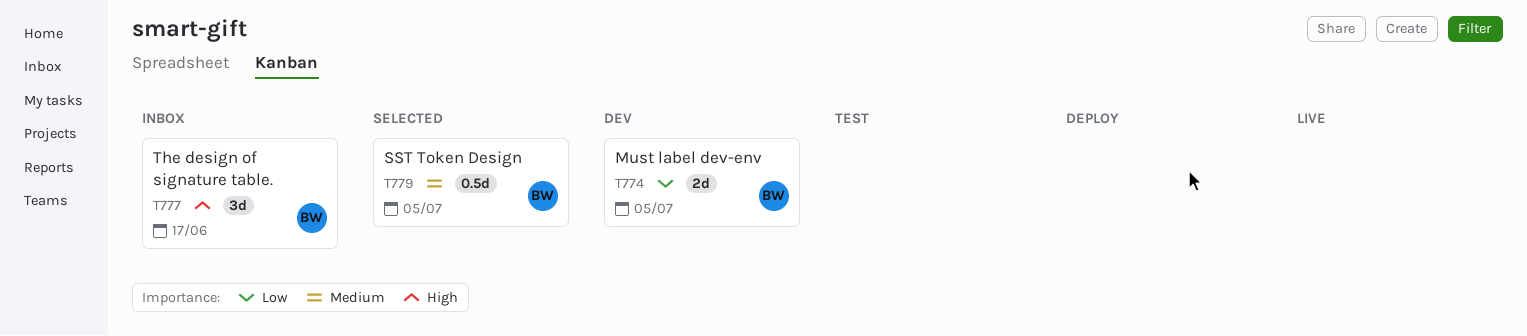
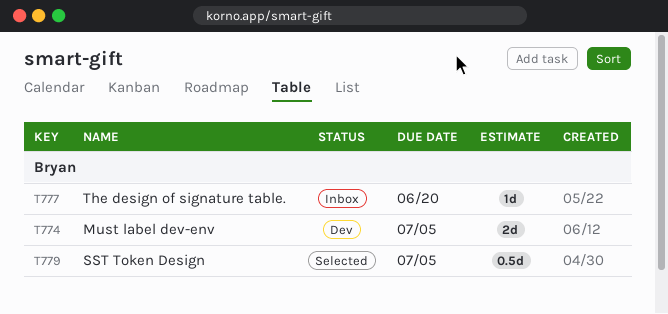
T777, estimate: 3d -> 1d
T777, due: Jun 17 -> Jun 20

